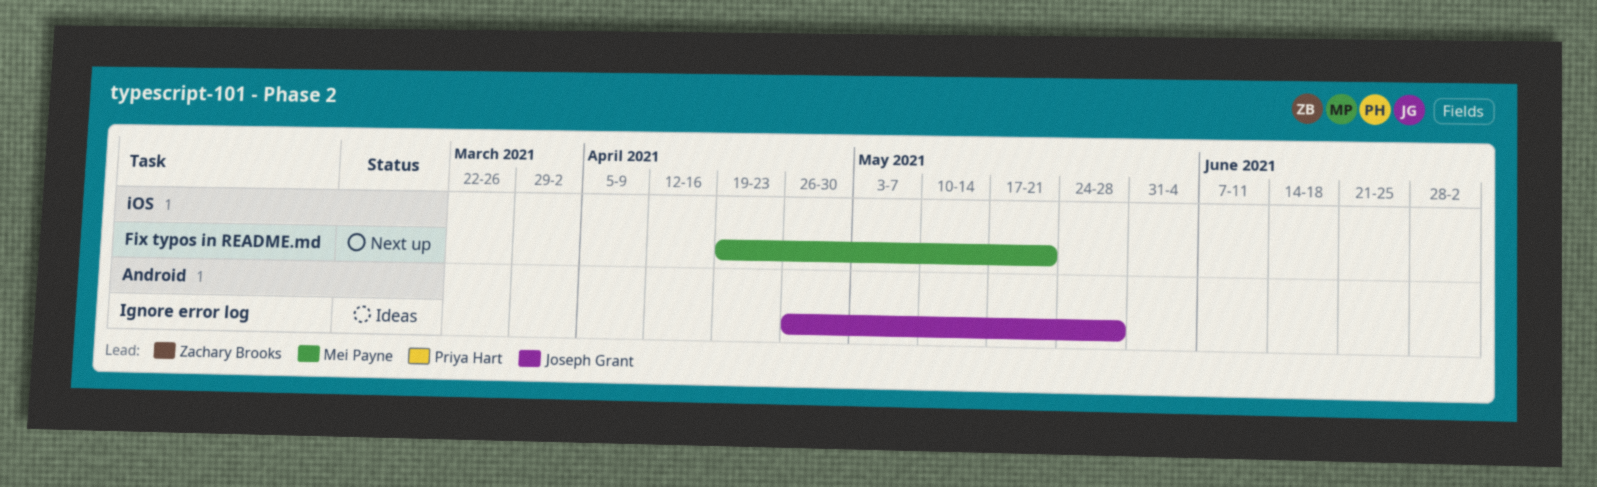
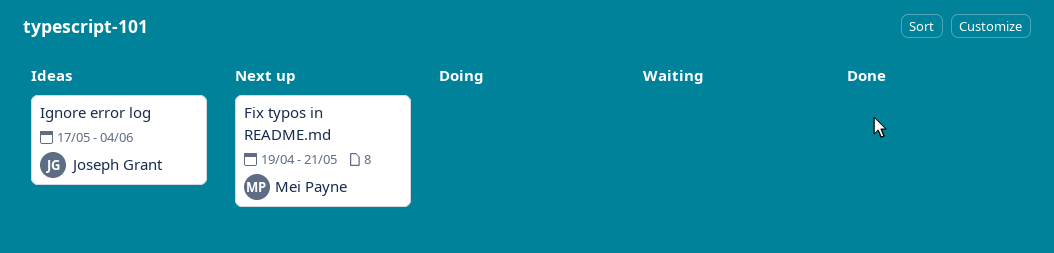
Ignore error log, start: Apr 26 -> May 17
Ignore error log, due: May 28 -> Jun 4

